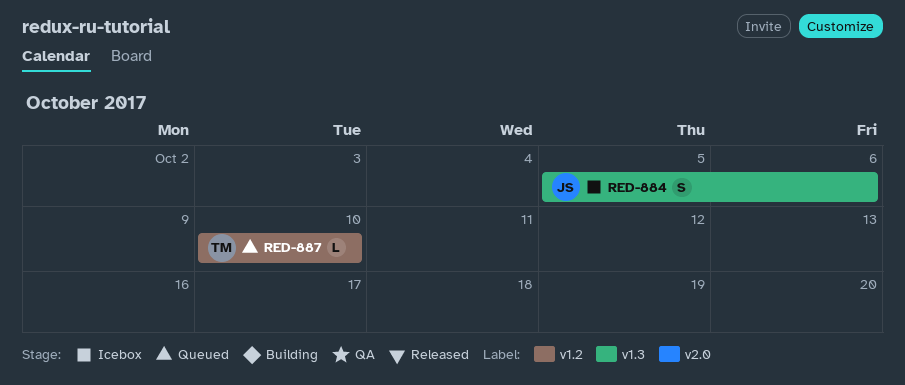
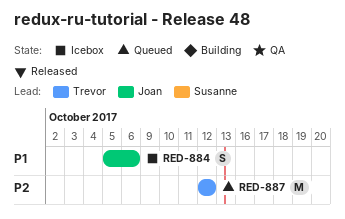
RED-887, estimate: L -> M
RED-887, start: Oct 10 -> Oct 12
RED-887, due: Oct 10 -> Oct 12

